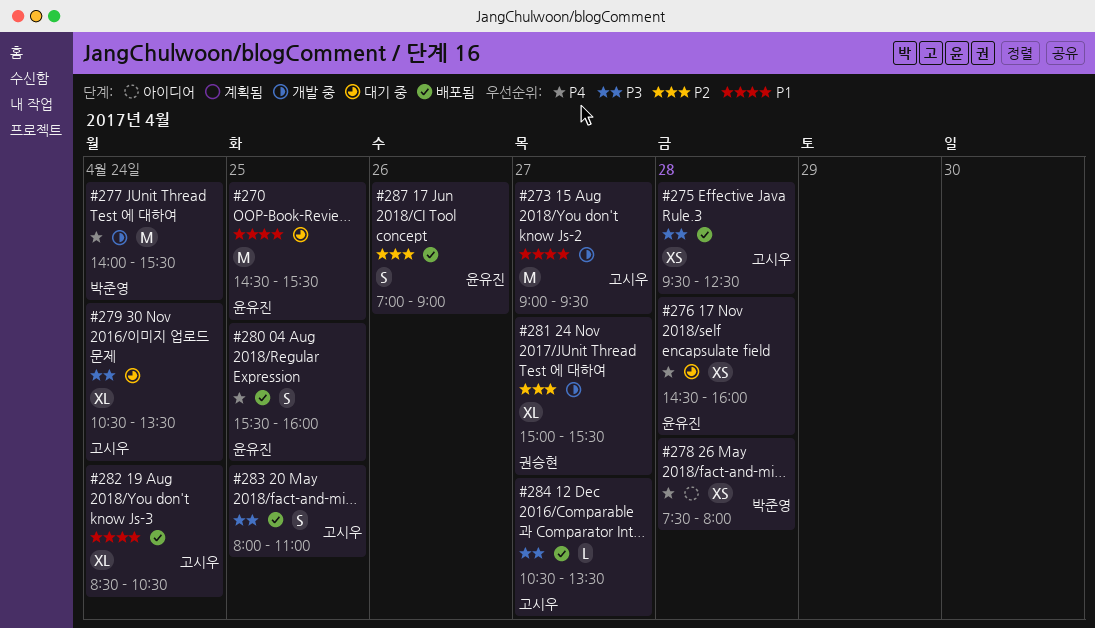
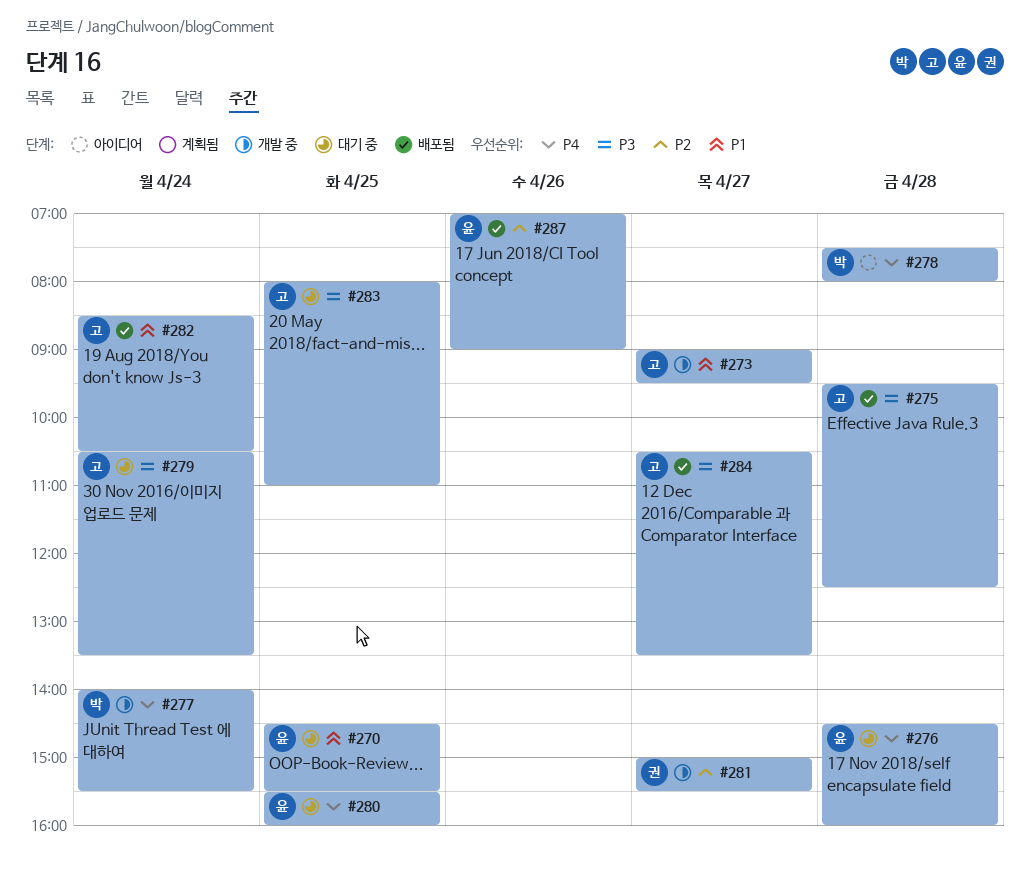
#280, status: 배포됨 -> 대기 중
#283, status: 배포됨 -> 대기 중

